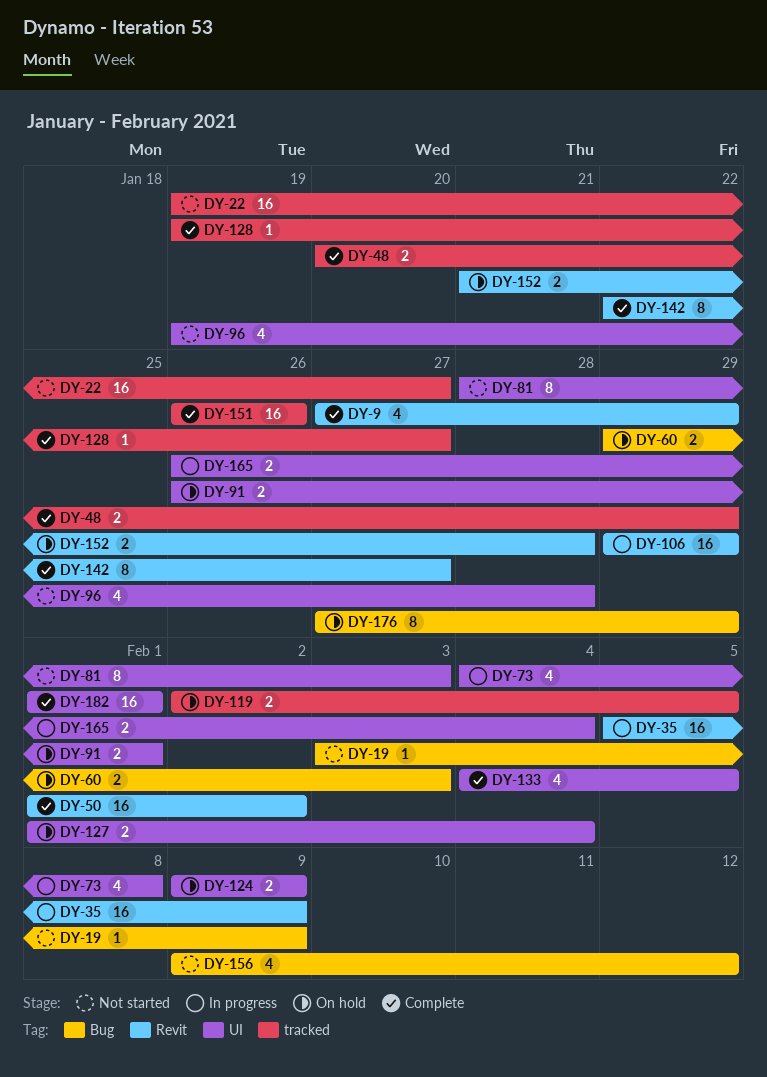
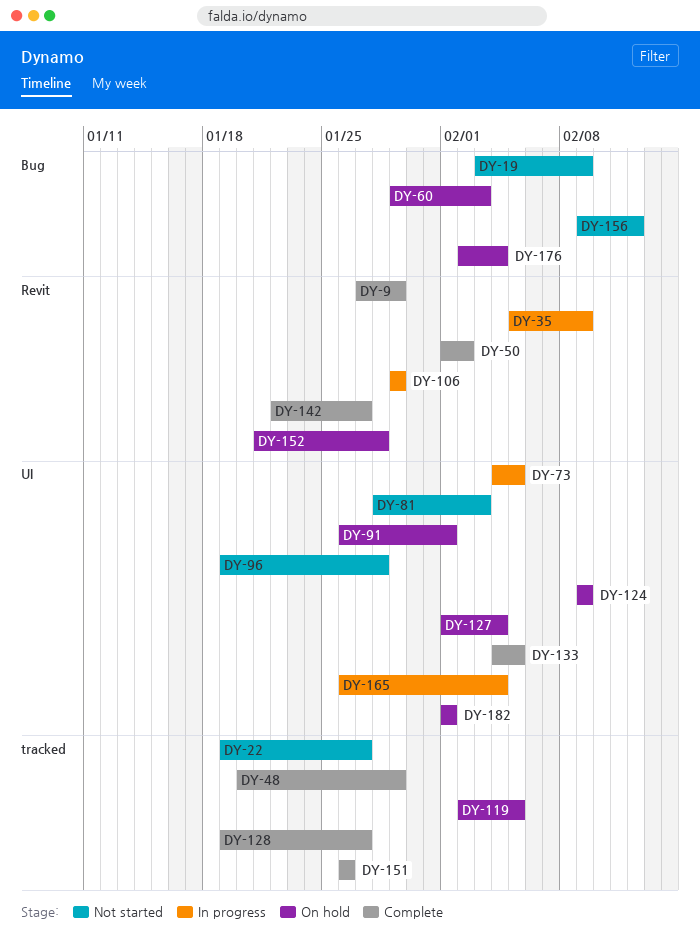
DY-73, due: Feb 8 -> Feb 5
DY-176, start: Jan 27 -> Feb 2
DY-176, due: Jan 29 -> Feb 4
DY-182, status: Complete -> On hold

